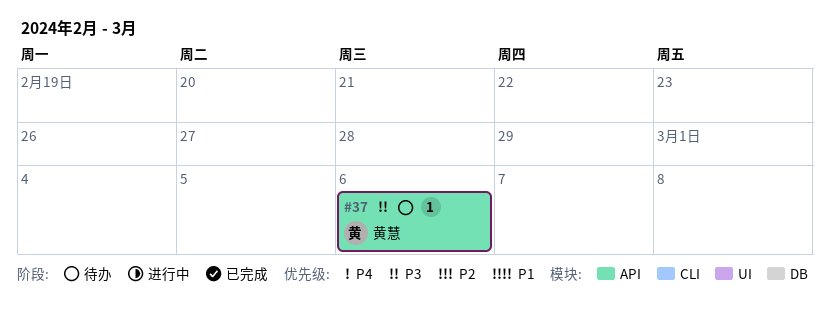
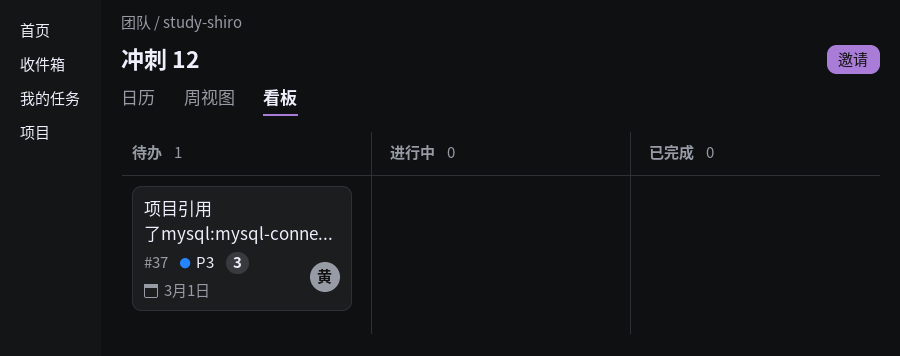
#37, estimate: 1 -> 3
#37, due: Mar 6 -> Mar 1

